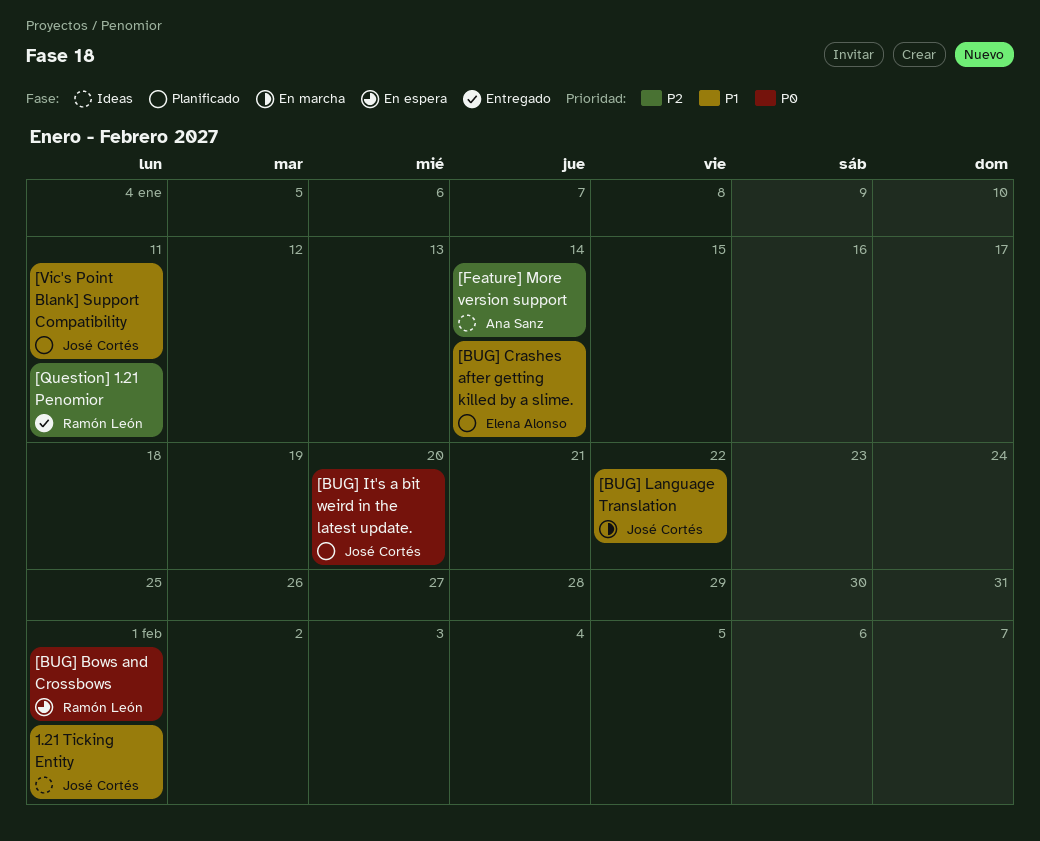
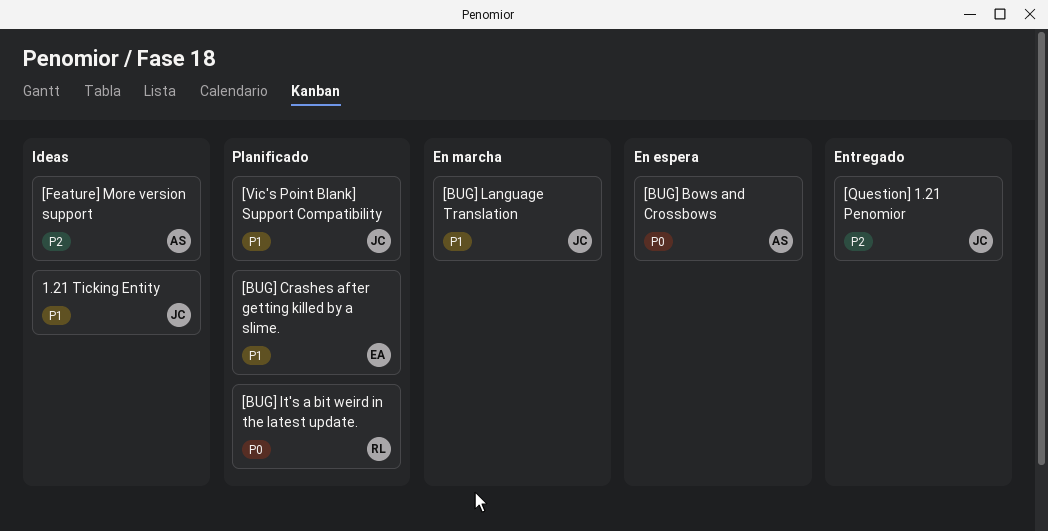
[BUG] Bows and Crossbows, owner: Ramón León -> Ana Sanz
[BUG] It's a bit weird in the latest update., owner: José Cortés -> Ramón León
[Question] 1.21 Penomior, owner: Ramón León -> José Cortés

